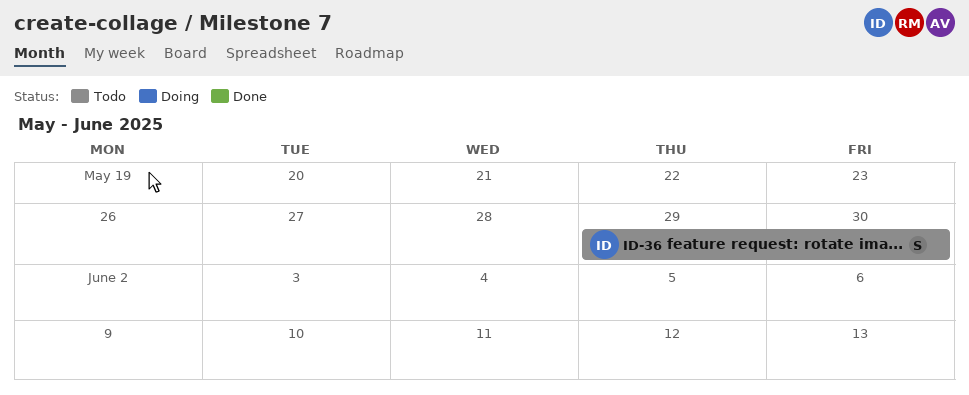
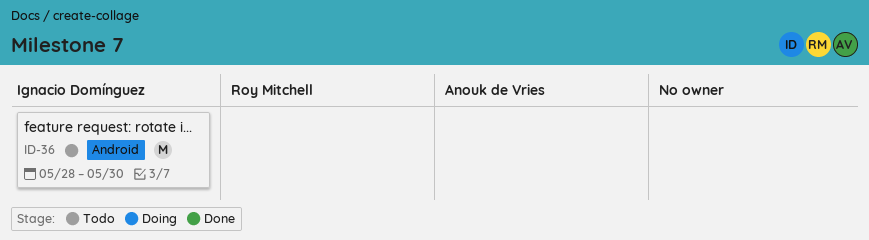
ID-36, estimate: S -> M
ID-36, start: May 29 -> May 28

